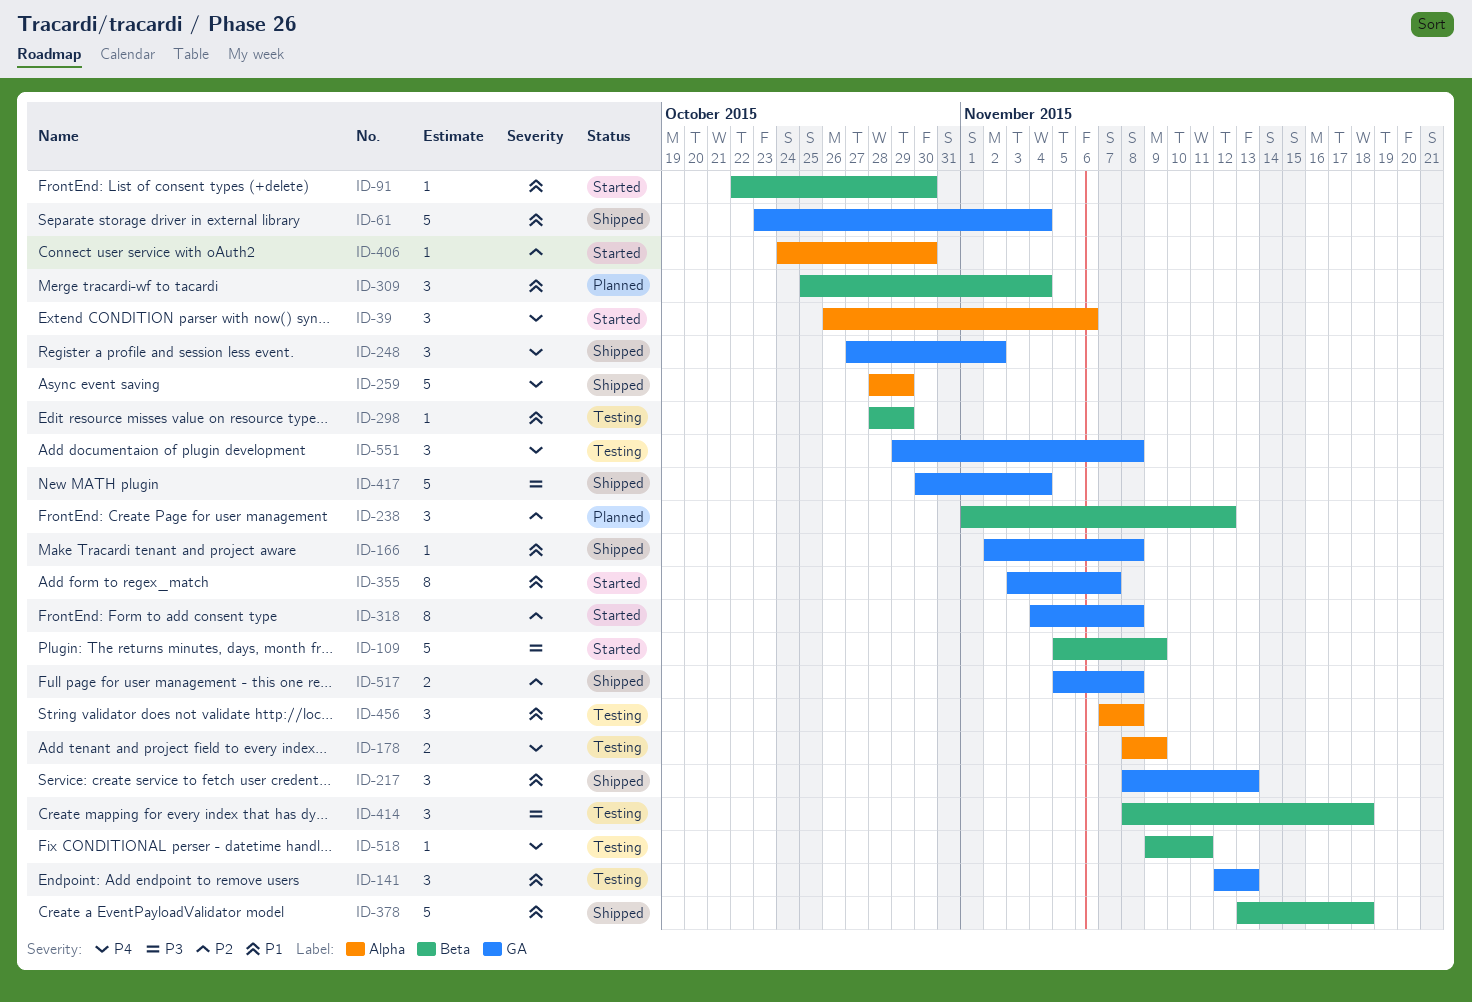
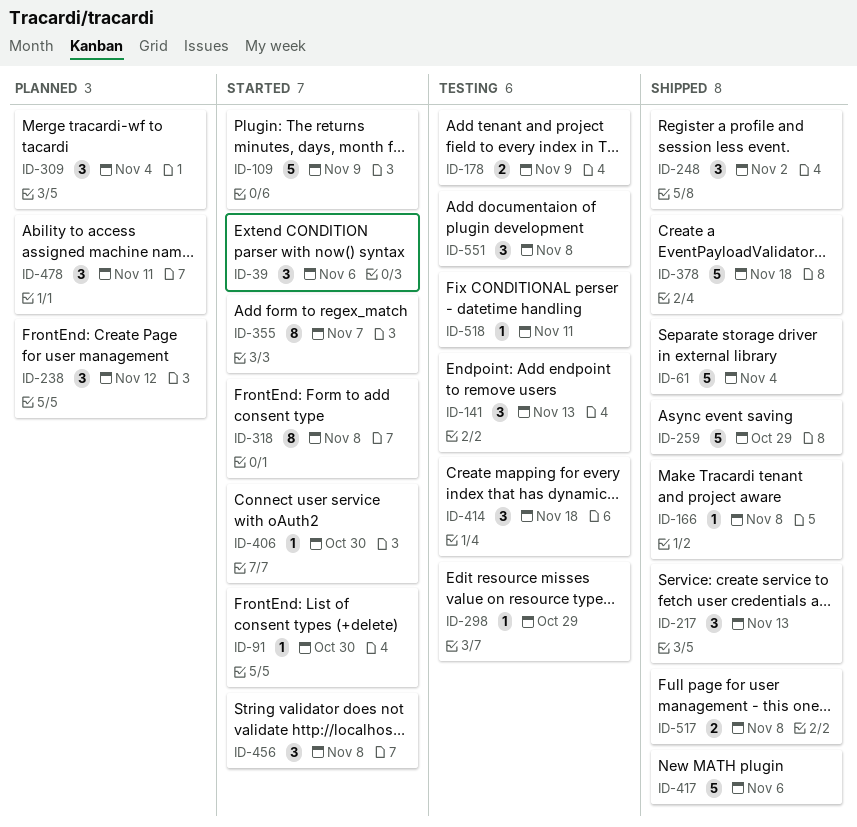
ID-417, due: Nov 4 -> Nov 6
ID-456, status: Testing -> Started
ID-478: none -> present

